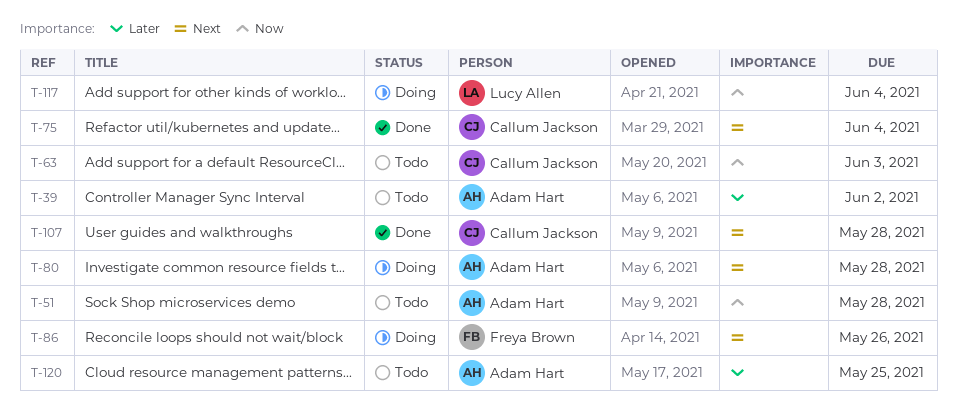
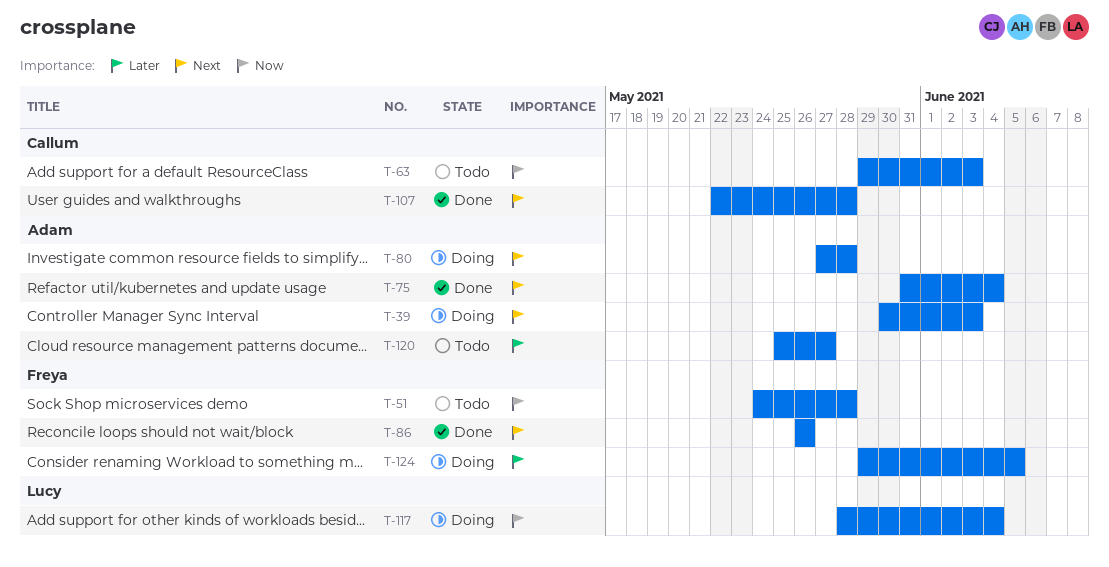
T-39, status: Todo -> Doing
T-39, priority: Later -> Next
T-39, due: Jun 2 -> Jun 3
T-51, owner: Adam Hart -> Freya Brown
T-75, owner: Callum Jackson -> Adam Hart
T-86, status: Doing -> Done
T-120, due: May 25 -> May 27
T-124: none -> present

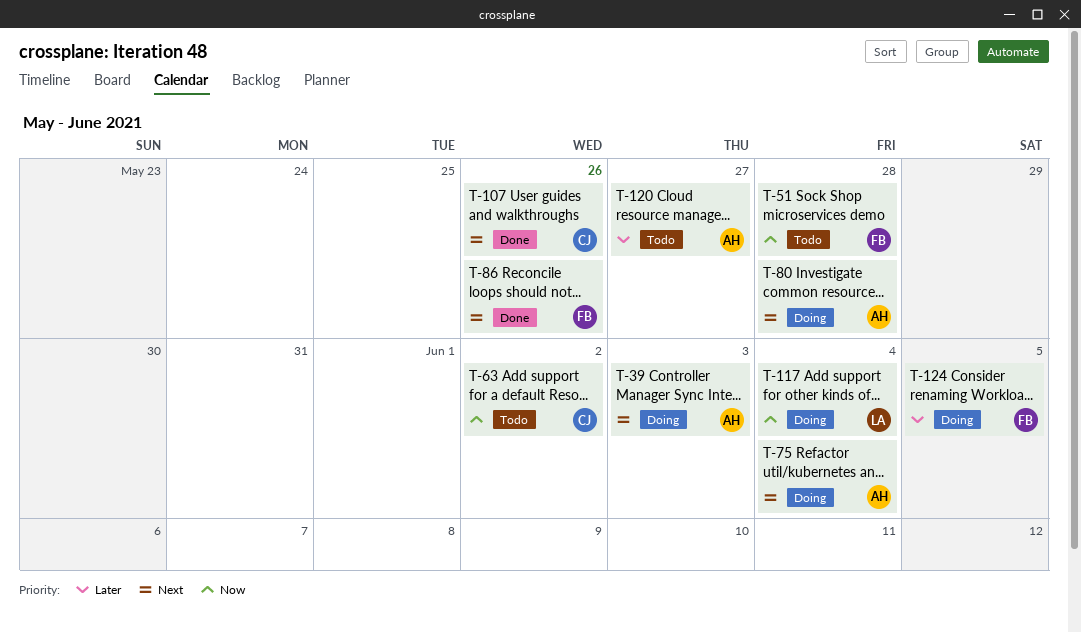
T-63, due: Jun 3 -> Jun 2
T-75, status: Done -> Doing
T-107, due: May 28 -> May 26

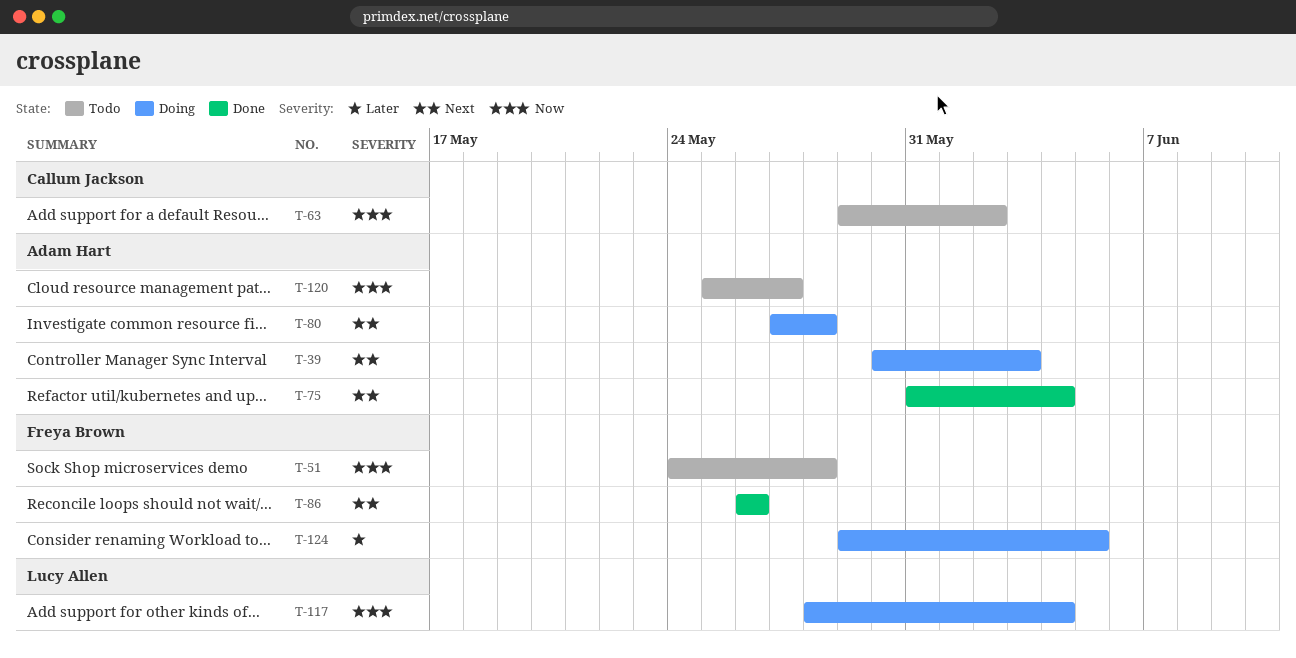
T-75, status: Doing -> Done
T-107: present -> none
T-120, priority: Later -> Now

